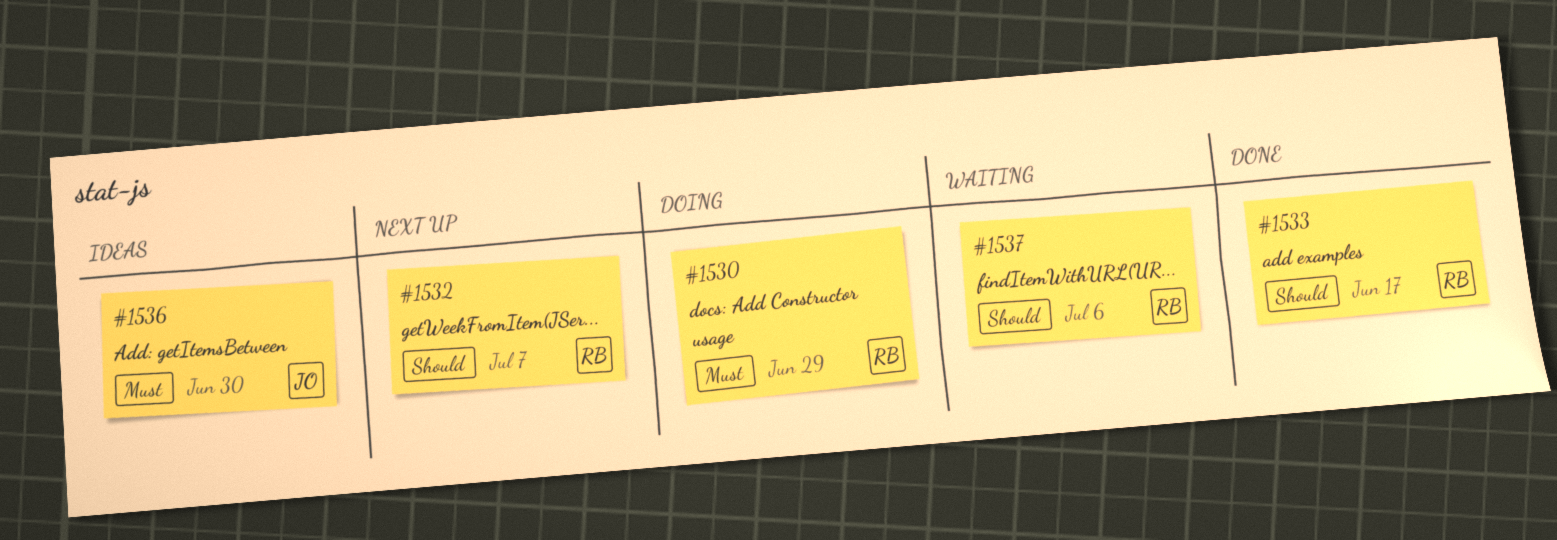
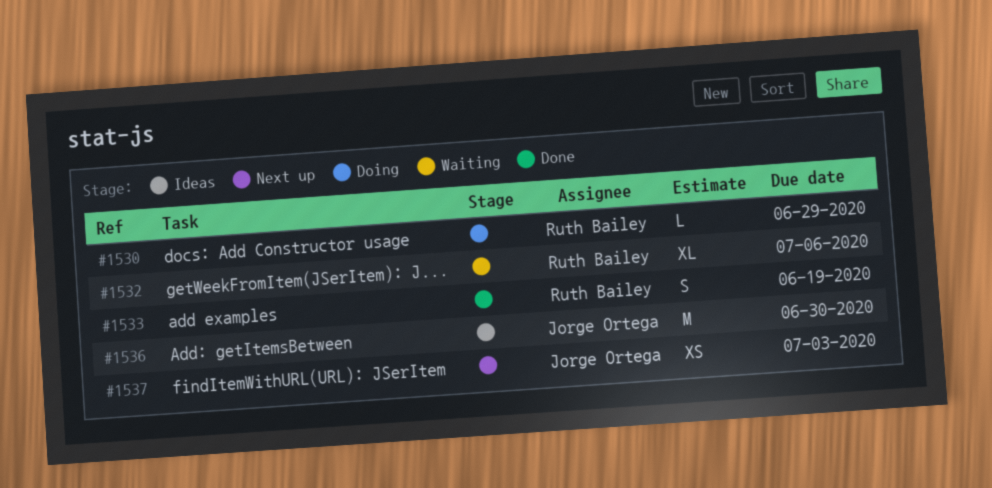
#1532, status: Next up -> Waiting
#1532, due: Jul 7 -> Jul 6
#1533, due: Jun 17 -> Jun 19
#1537, status: Waiting -> Next up
#1537, owner: Ruth Bailey -> Jorge Ortega
#1537, due: Jul 6 -> Jul 3

